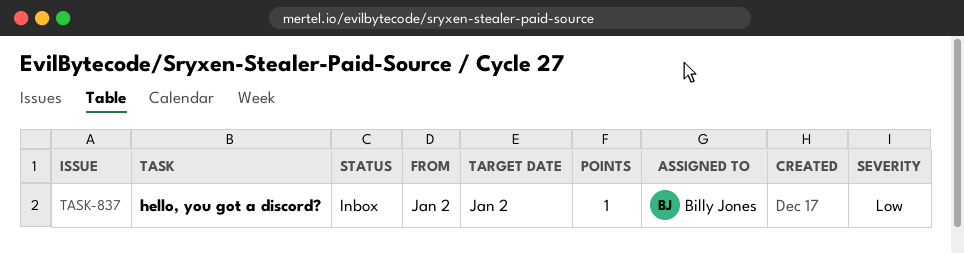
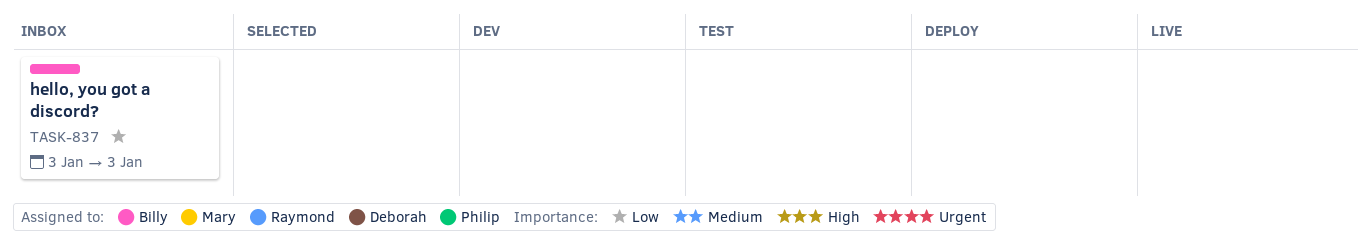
TASK-837, start: Jan 2 -> Jan 3
TASK-837, due: Jan 2 -> Jan 3

